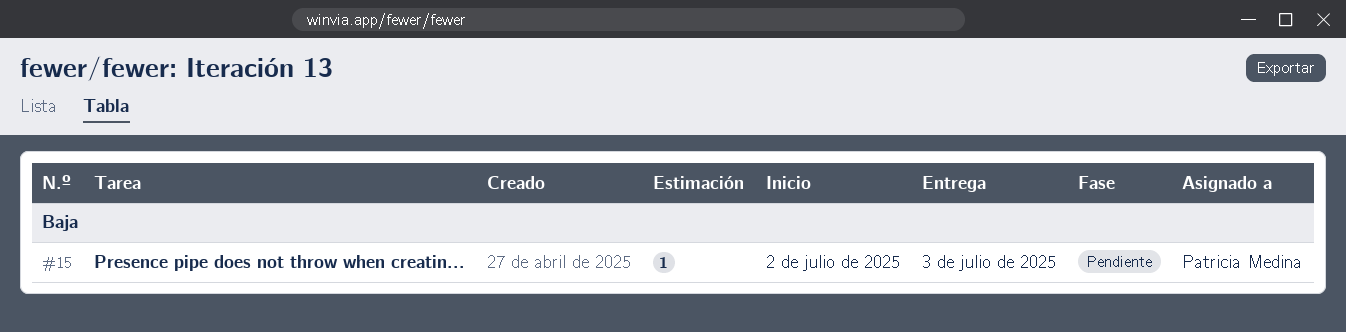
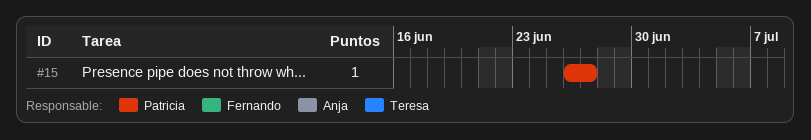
#15, start: Jul 2 -> Jun 26
#15, due: Jul 3 -> Jun 27

